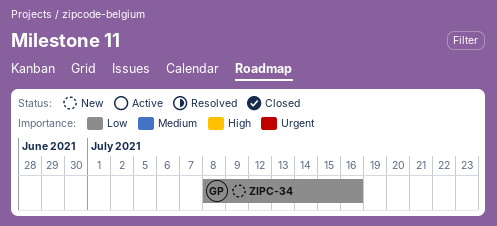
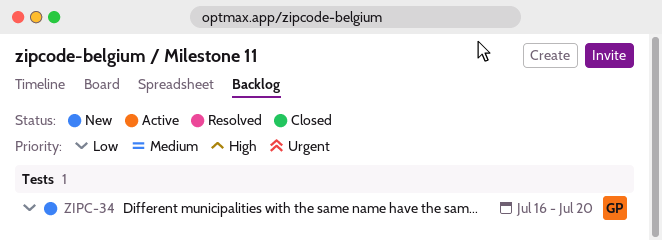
ZIPC-34, start: Jul 8 -> Jul 16
ZIPC-34, due: Jul 16 -> Jul 20

